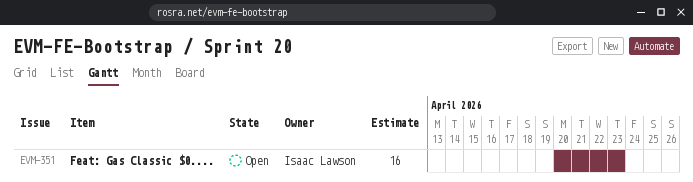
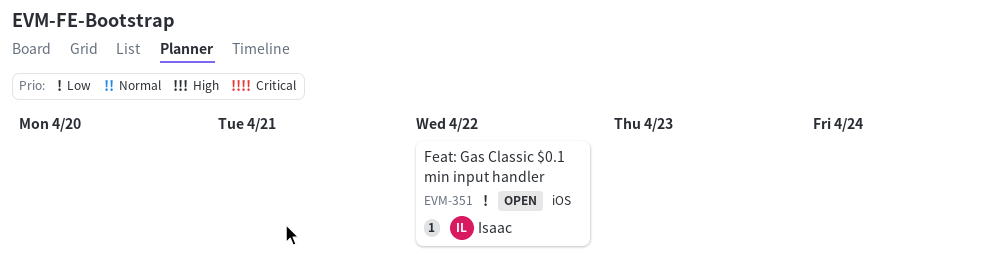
EVM-351, estimate: 16 -> 1
EVM-351, due: Apr 23 -> Apr 22

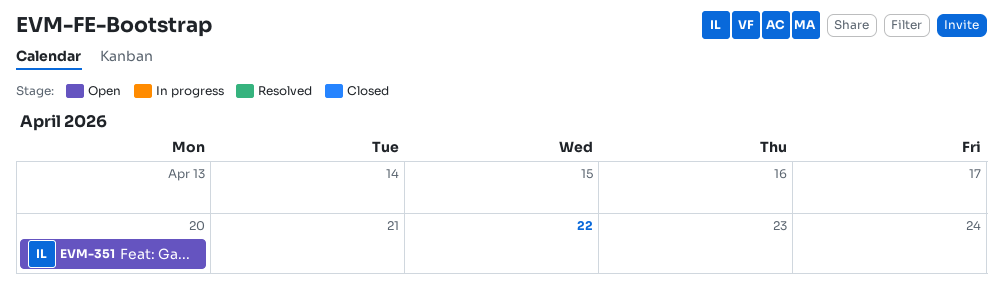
EVM-351, due: Apr 22 -> Apr 20

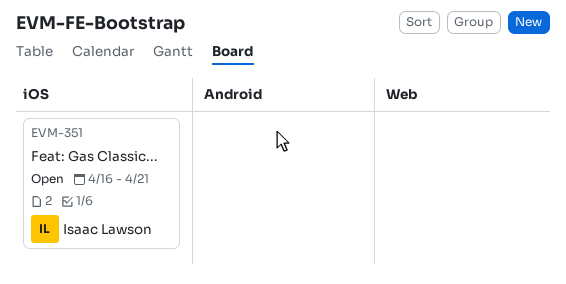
EVM-351, start: Apr 20 -> Apr 16
EVM-351, due: Apr 20 -> Apr 21

